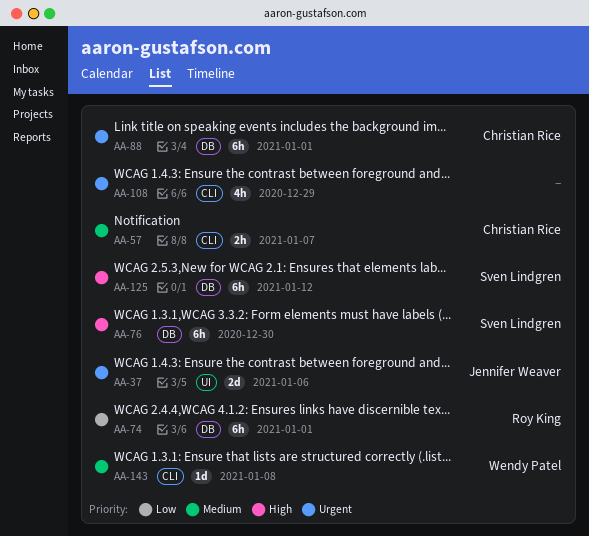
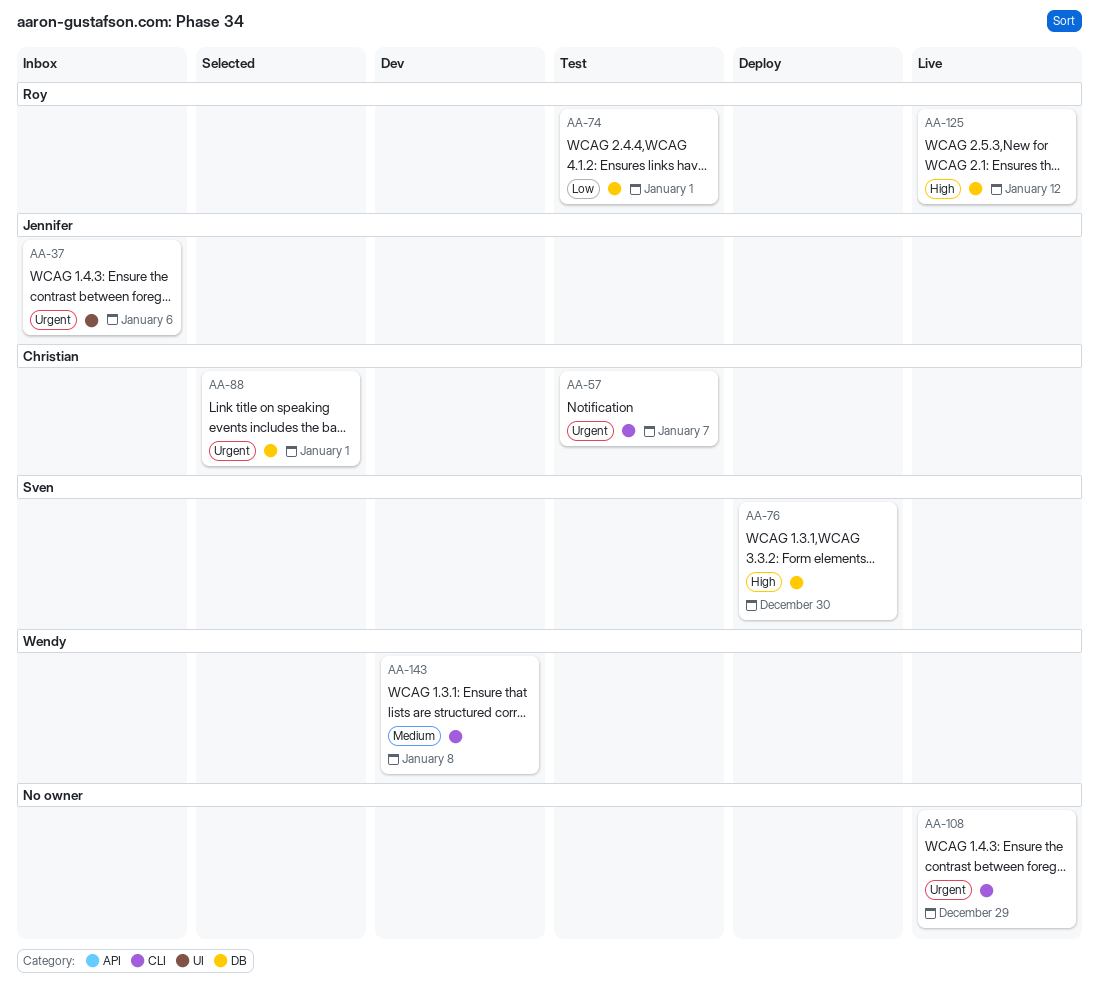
AA-57, priority: Medium -> Urgent
AA-125, owner: Sven Lindgren -> Roy King

